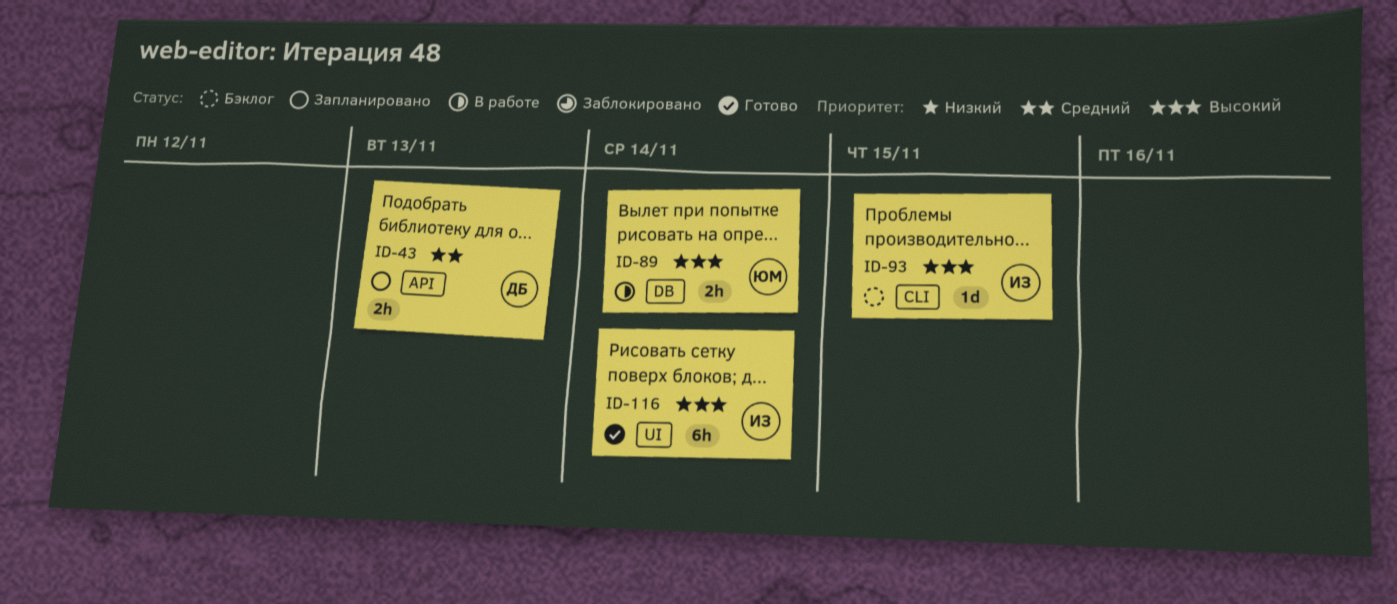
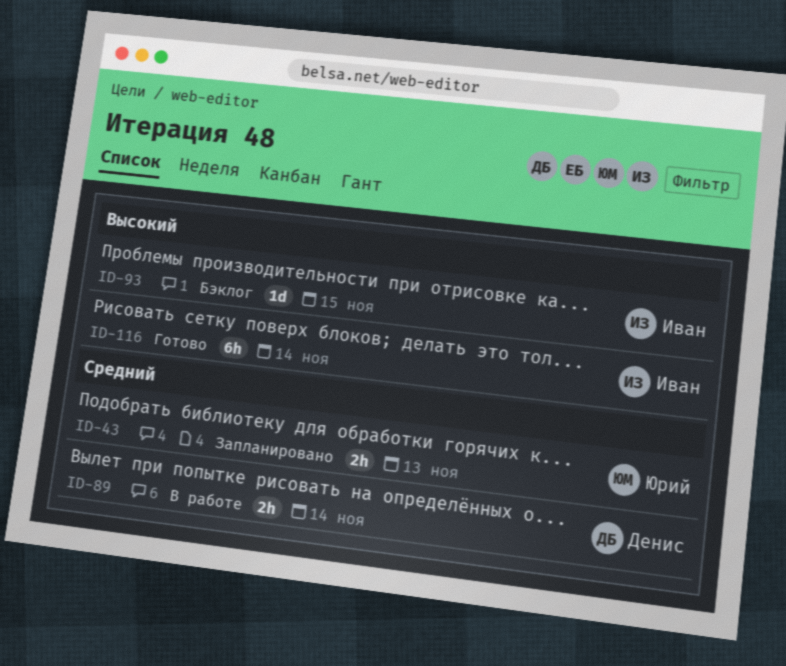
ID-43, owner: Денис -> Юрий
ID-89, owner: Юрий -> Денис
ID-89, priority: Высокий -> Средний

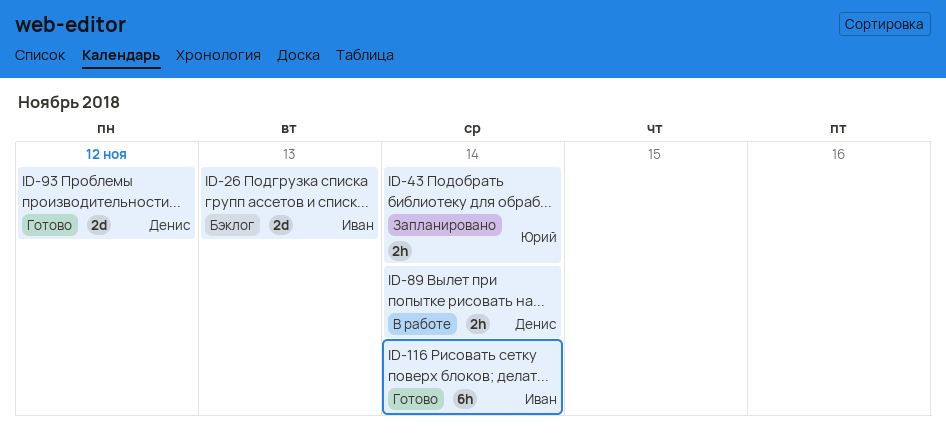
ID-26: none -> present
ID-43, due: Nov 13 -> Nov 14
ID-93, status: Бэклог -> Готово
ID-93, owner: Иван -> Денис
ID-93, estimate: 1d -> 2d
ID-93, due: Nov 15 -> Nov 12

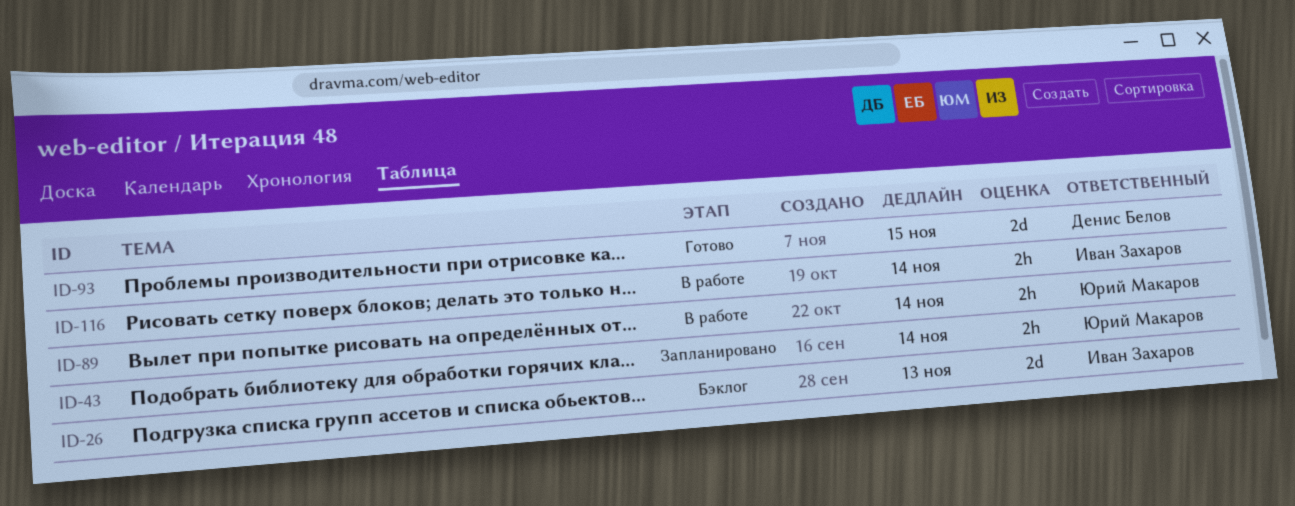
ID-89, owner: Денис Белов -> Юрий Макаров
ID-93, due: Nov 12 -> Nov 15
ID-116, status: Готово -> В работе
ID-116, estimate: 6h -> 2h

